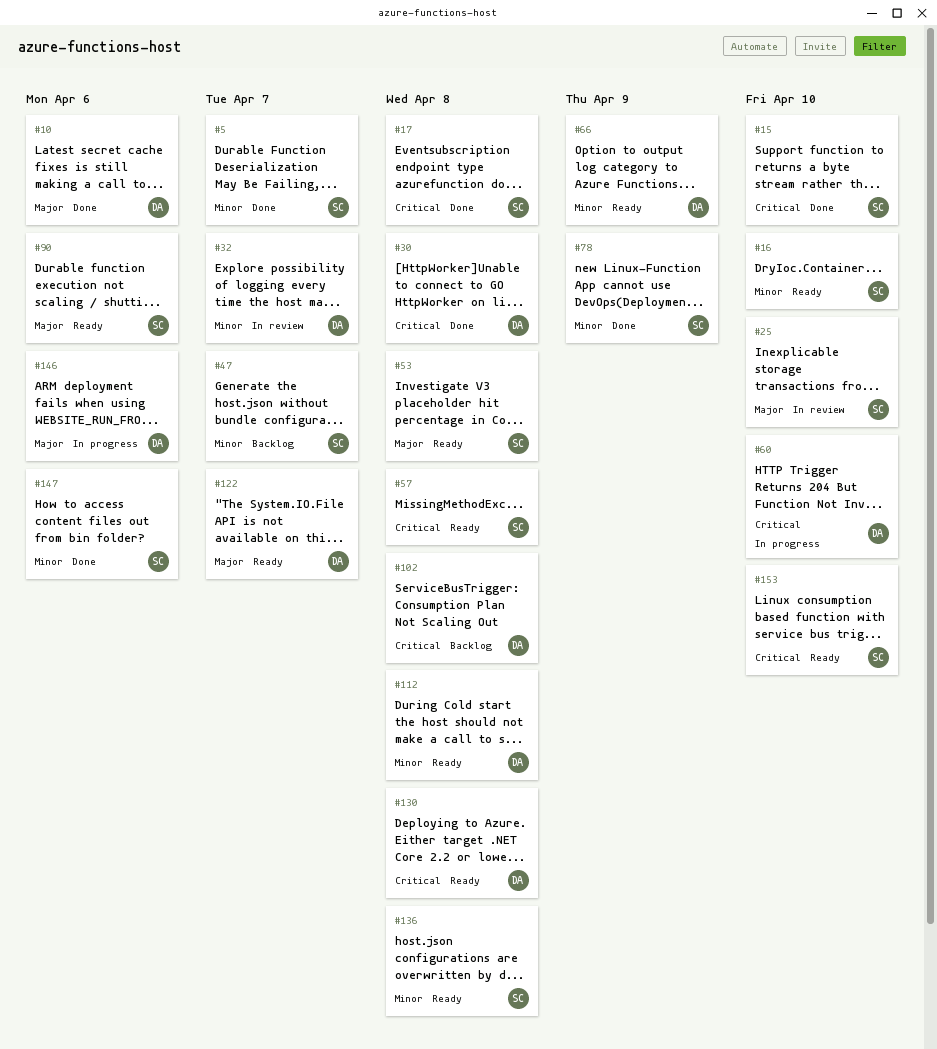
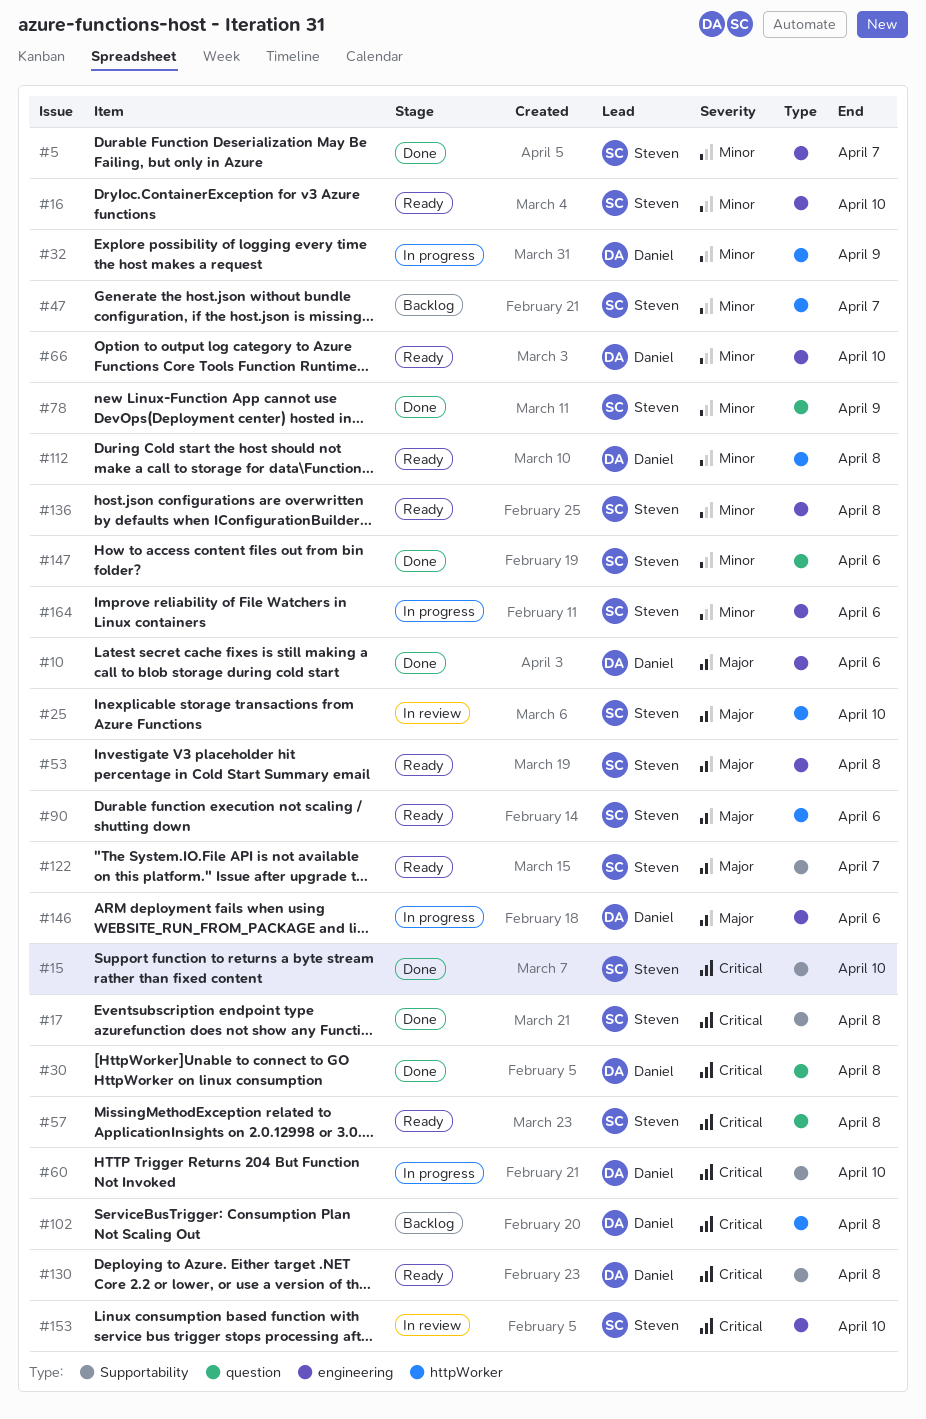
#32, status: In review -> In progress
#32, due: Apr 7 -> Apr 9
#66, due: Apr 9 -> Apr 10
#122, owner: Daniel -> Steven
#153, status: Ready -> In review
#164: none -> present

